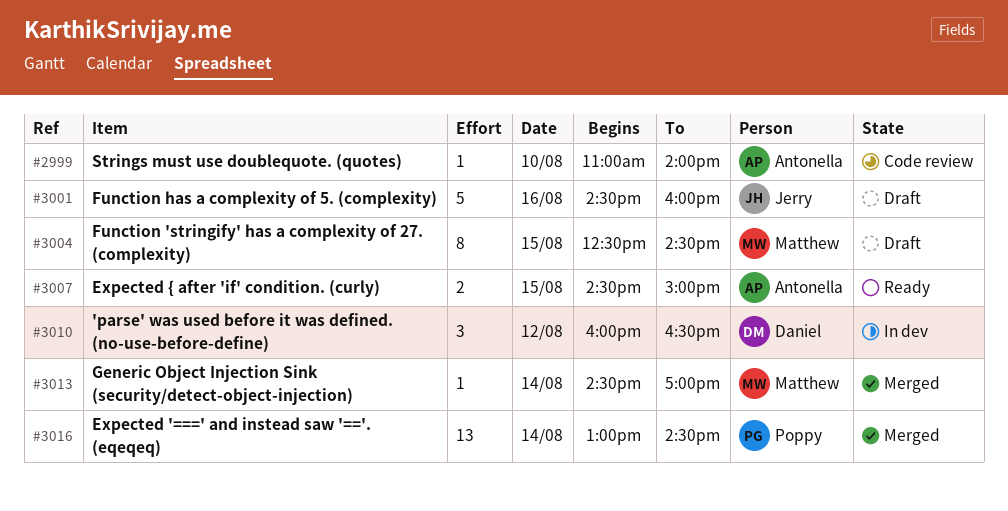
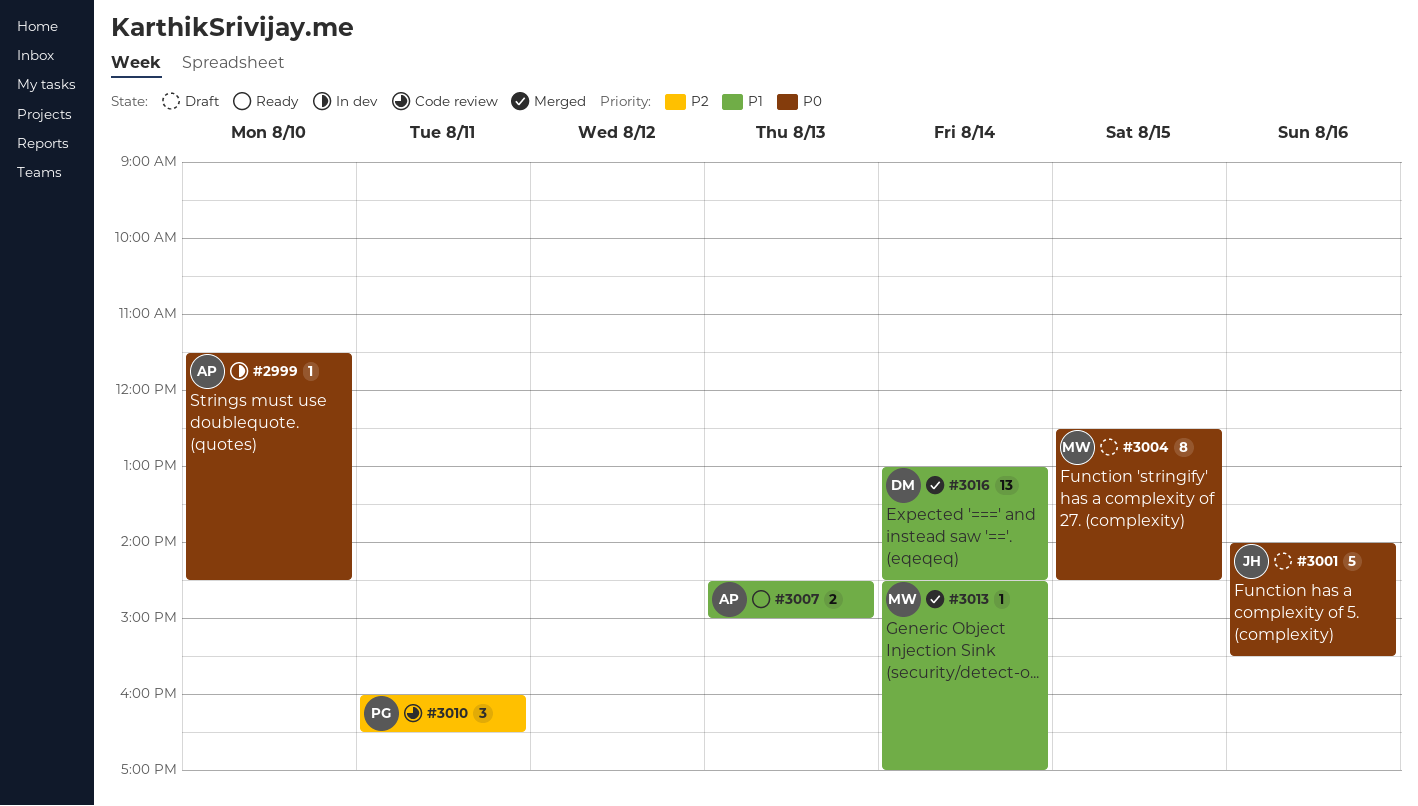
#2999, status: Code review -> In dev
#2999, begins: 11:00 -> 11:30
#2999, ends: 14:00 -> 14:30
#3001, begins: 14:30 -> 14:00
#3001, ends: 16:00 -> 15:30
#3007, day: Aug 15 -> Aug 13
#3010, status: In dev -> Code review
#3010, owner: Daniel -> Poppy
#3010, day: Aug 12 -> Aug 11
#3016, owner: Poppy -> Daniel

